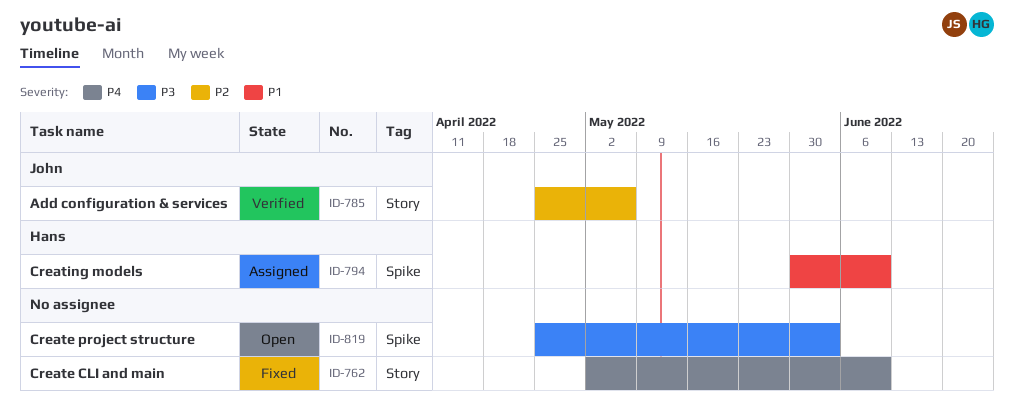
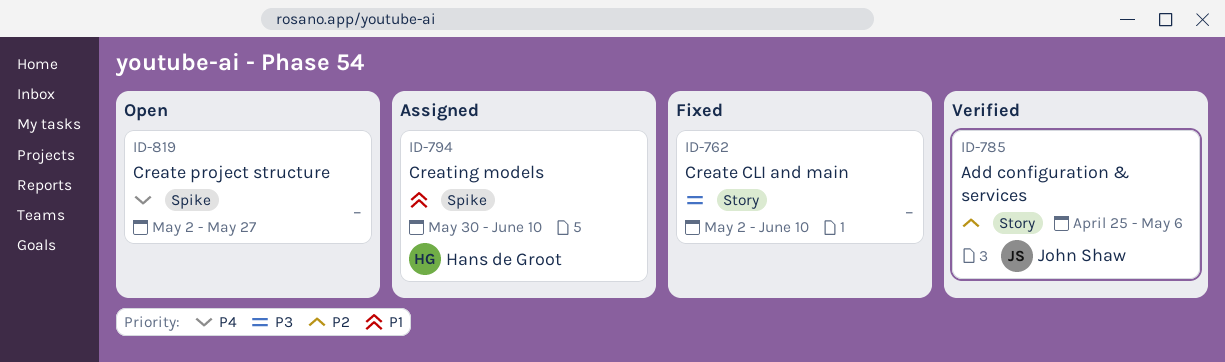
ID-762, priority: P4 -> P3
ID-819, priority: P3 -> P4
ID-819, start: Apr 25 -> May 2
ID-819, due: Jun 3 -> May 27

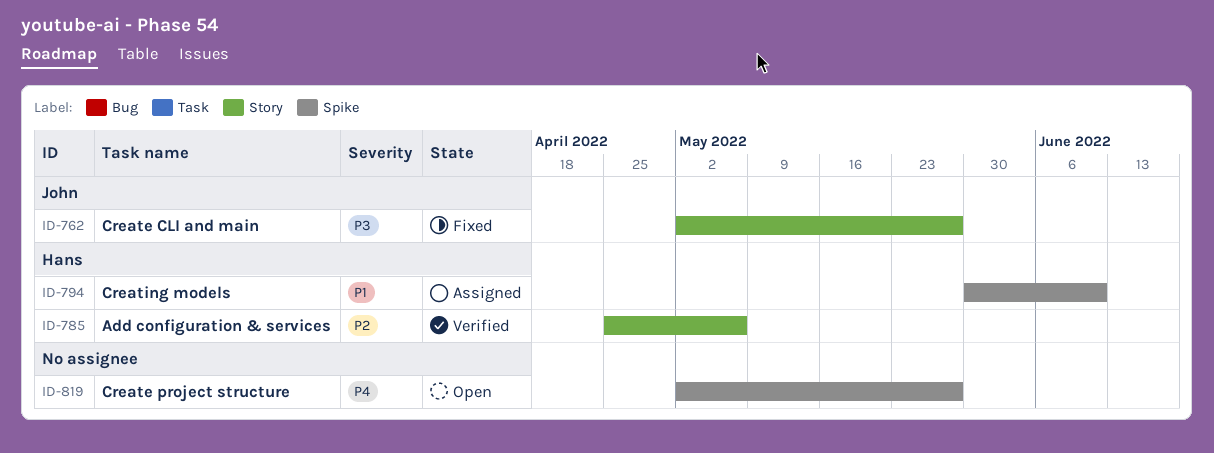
ID-762, owner: none -> John Shaw
ID-762, due: Jun 10 -> May 27
ID-785, owner: John Shaw -> Hans de Groot

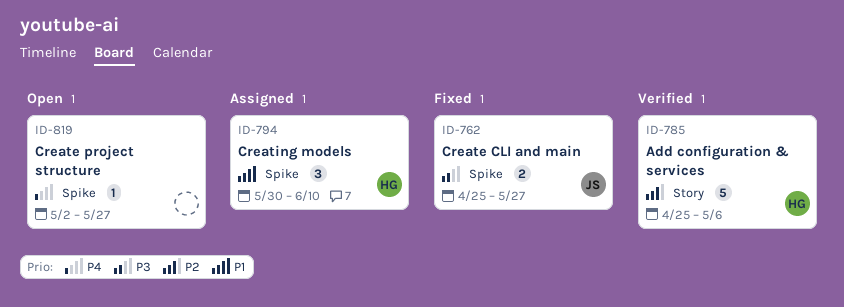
ID-762, label: Story -> Spike
ID-762, start: May 2 -> Apr 25

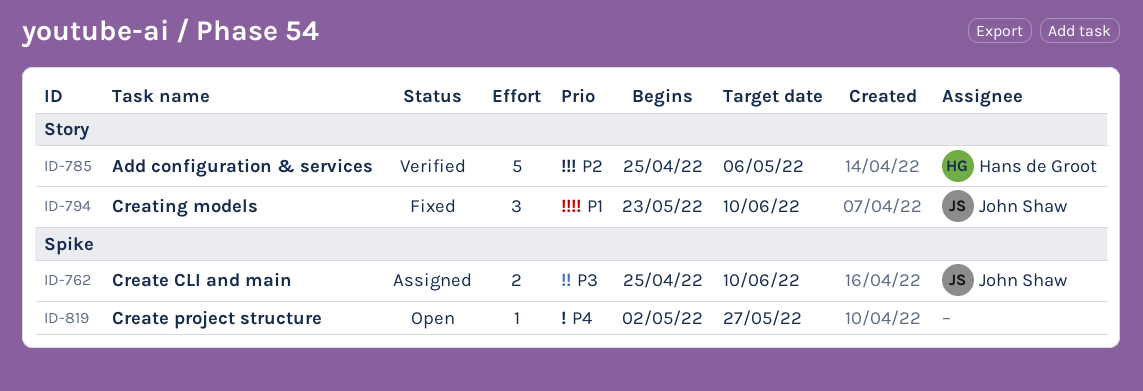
ID-762, status: Fixed -> Assigned
ID-762, due: May 27 -> Jun 10
ID-794, status: Assigned -> Fixed
ID-794, owner: Hans de Groot -> John Shaw
ID-794, label: Spike -> Story
ID-794, start: May 30 -> May 23

